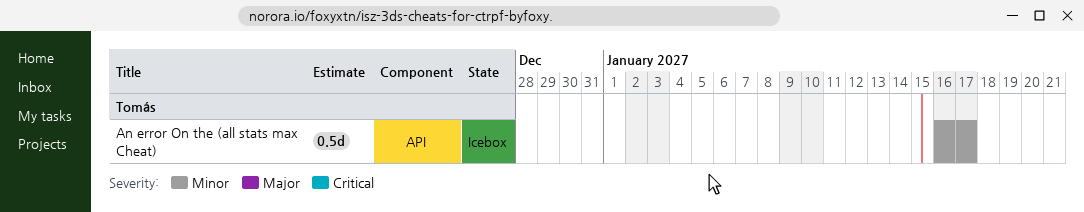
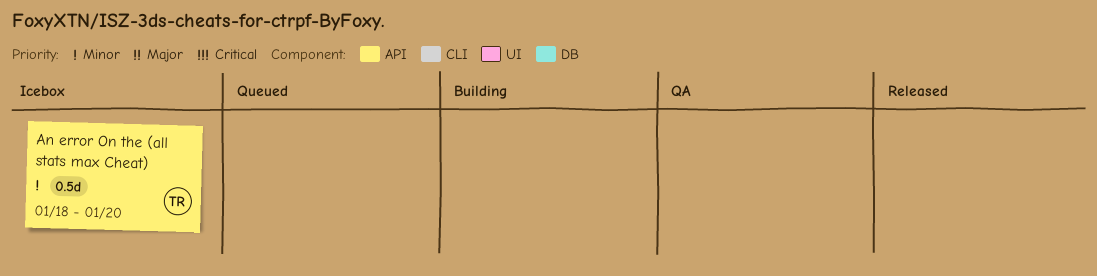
An error On the (all stats max Cheat), start: Jan 16 -> Jan 18
An error On the (all stats max Cheat), due: Jan 17 -> Jan 20

